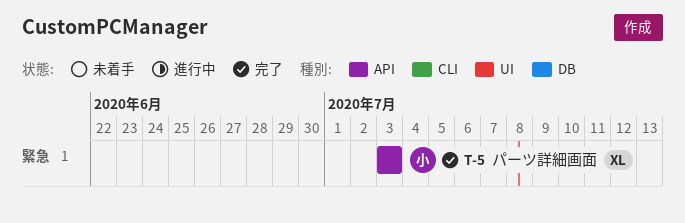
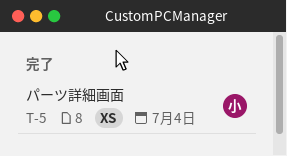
T-5, estimate: XL -> XS
T-5, due: Jul 3 -> Jul 4

